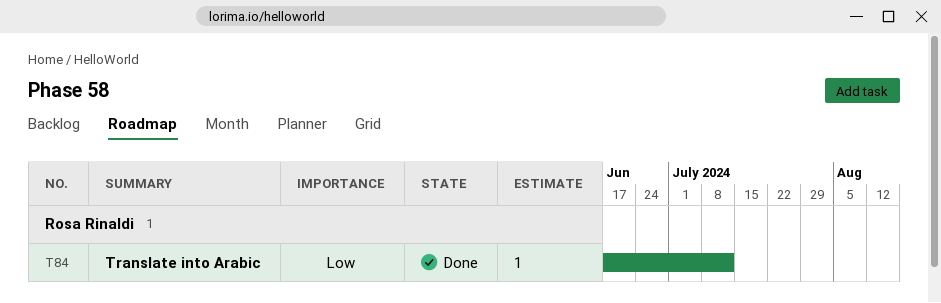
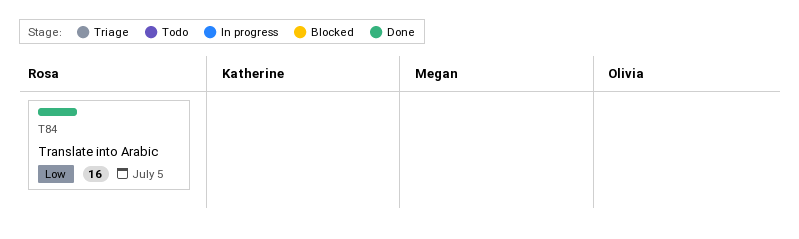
T84, estimate: 1 -> 16
T84, due: Jul 12 -> Jul 5

